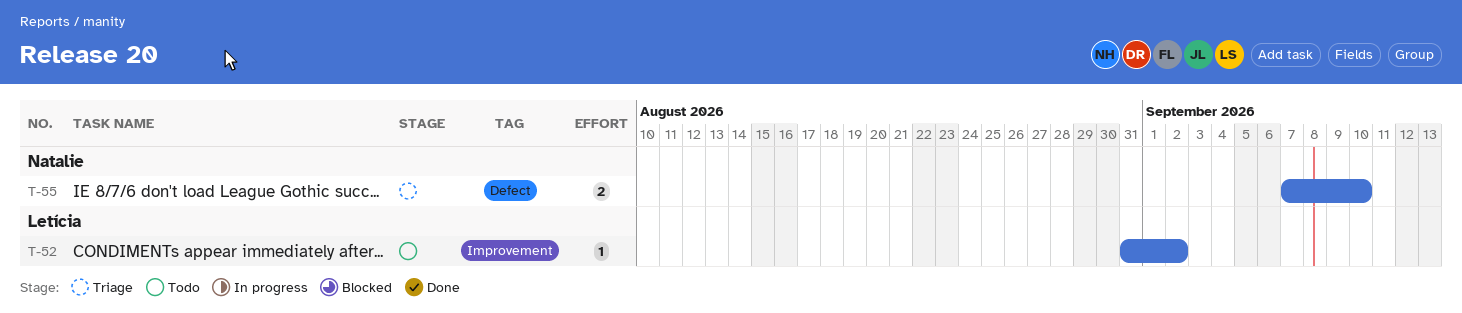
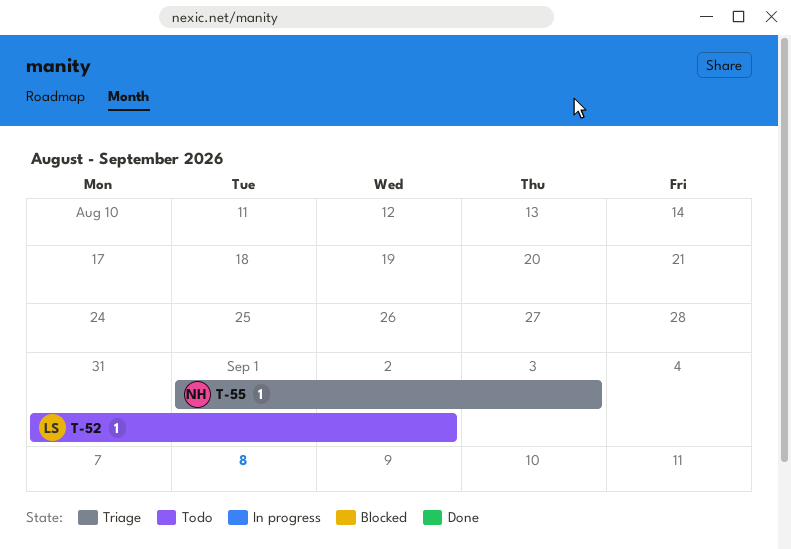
T-55, estimate: 2 -> 1
T-55, start: Sep 7 -> Sep 1
T-55, due: Sep 10 -> Sep 3

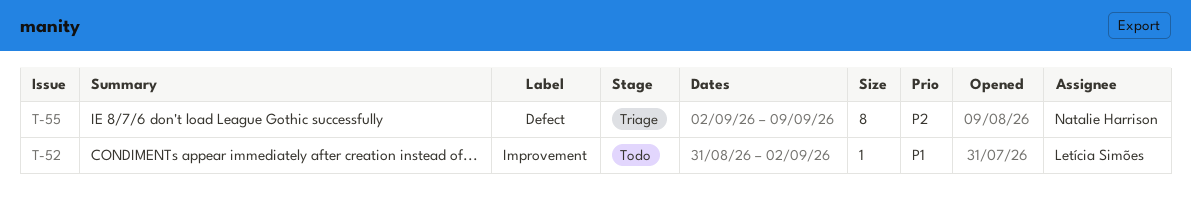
T-55, estimate: 1 -> 8
T-55, start: Sep 1 -> Sep 2
T-55, due: Sep 3 -> Sep 9

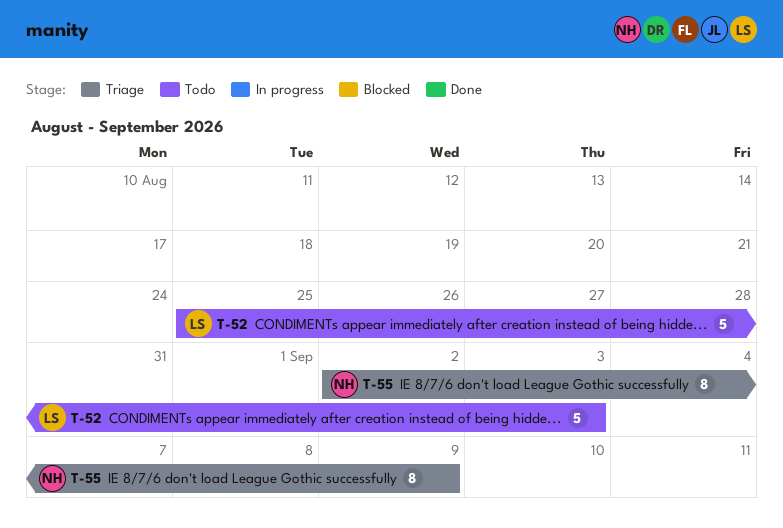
T-52, estimate: 1 -> 5
T-52, start: Aug 31 -> Aug 25
T-52, due: Sep 2 -> Sep 3

